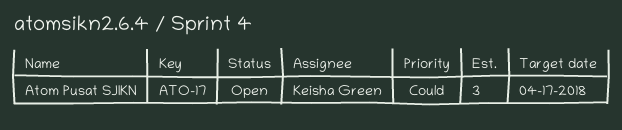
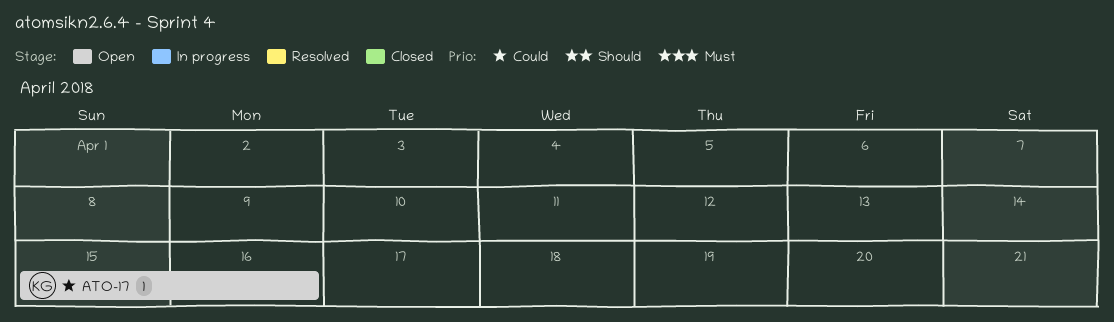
ATO-17, estimate: 3 -> 1
ATO-17, due: Apr 17 -> Apr 16

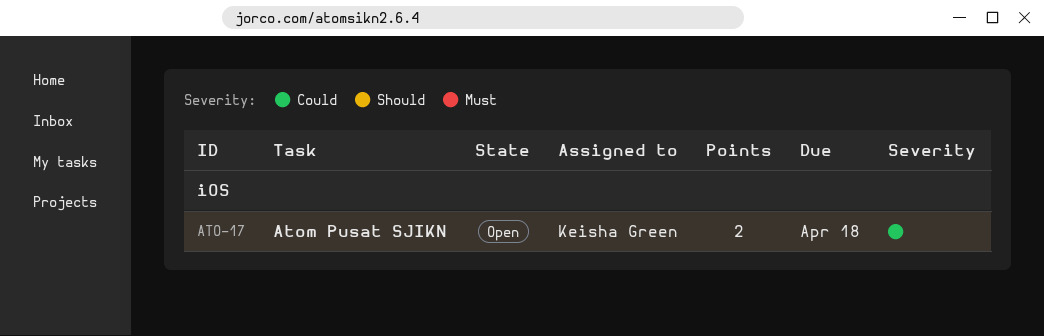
ATO-17, estimate: 1 -> 2
ATO-17, due: Apr 16 -> Apr 18

